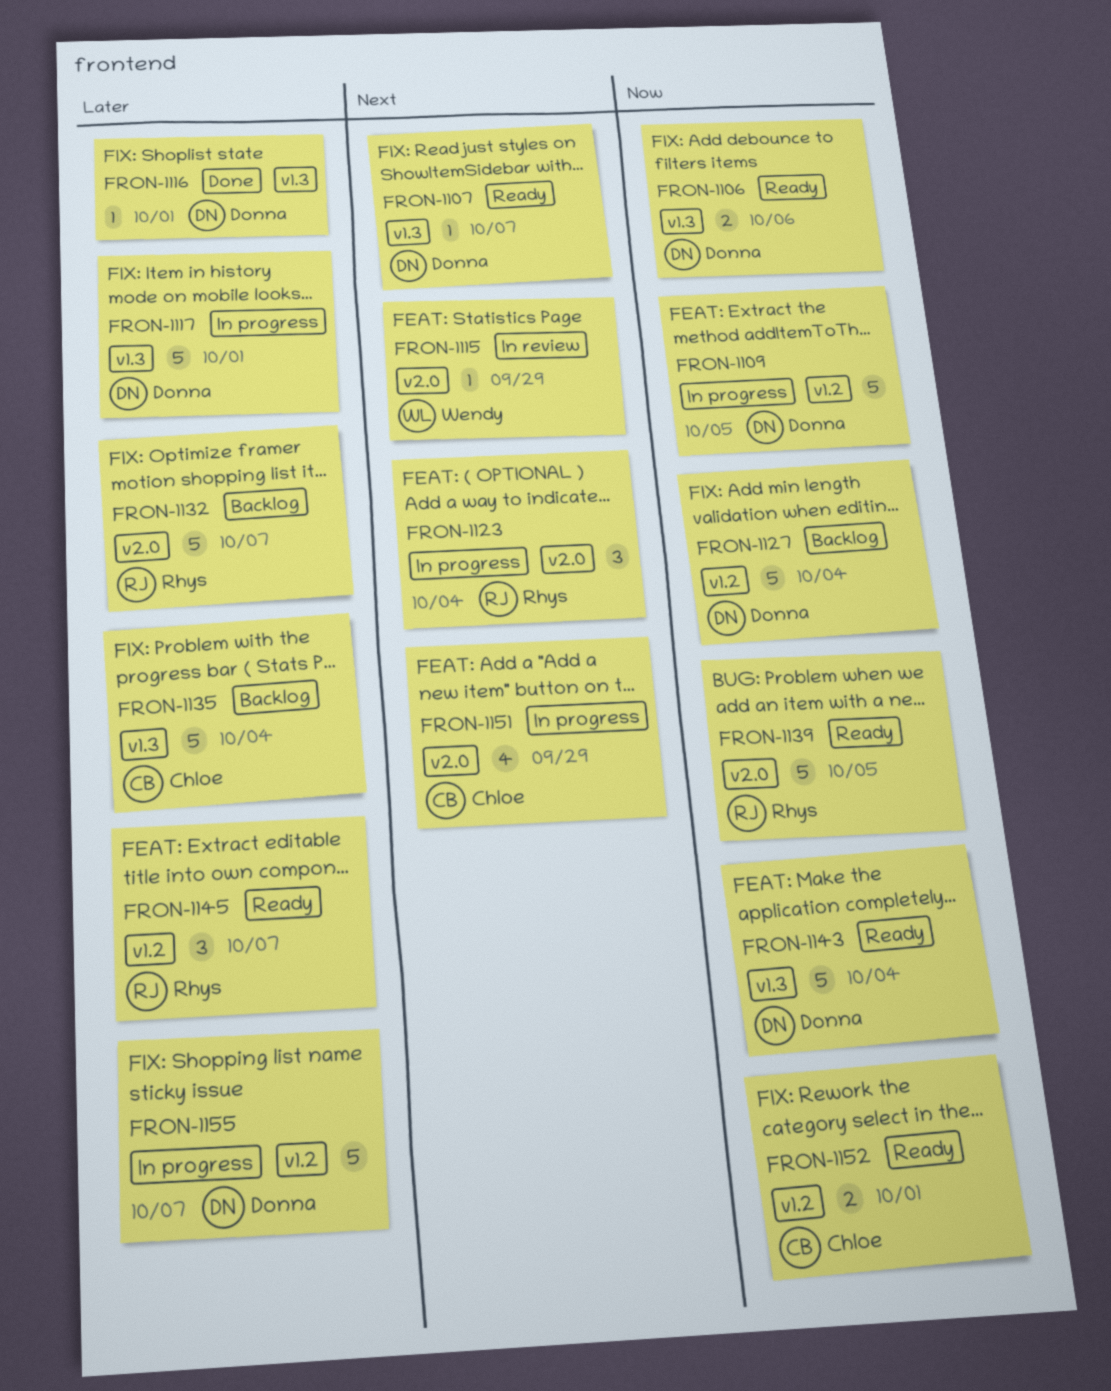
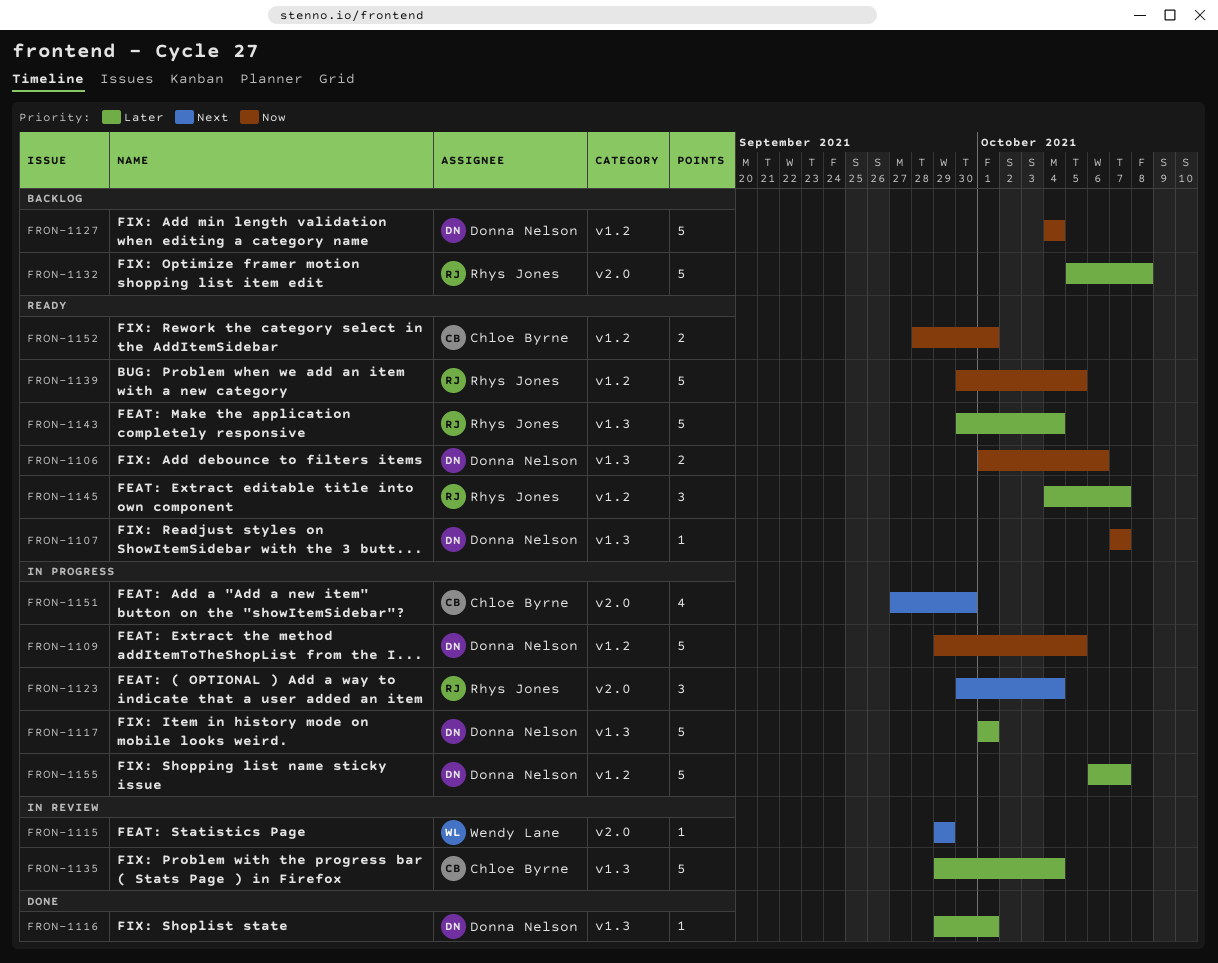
FRON-1107, priority: Next -> Now
FRON-1132, due: Oct 7 -> Oct 8
FRON-1135, status: Backlog -> In review
FRON-1139, label: v2.0 -> v1.2
FRON-1143, owner: Donna Nelson -> Rhys Jones
FRON-1143, priority: Now -> Later
FRON-1151, due: Sep 29 -> Sep 30

